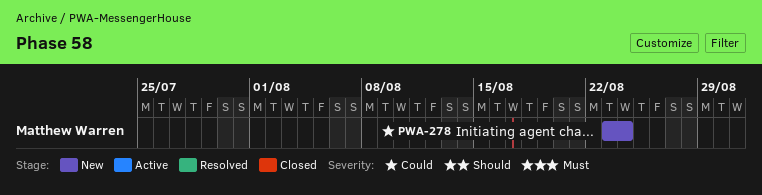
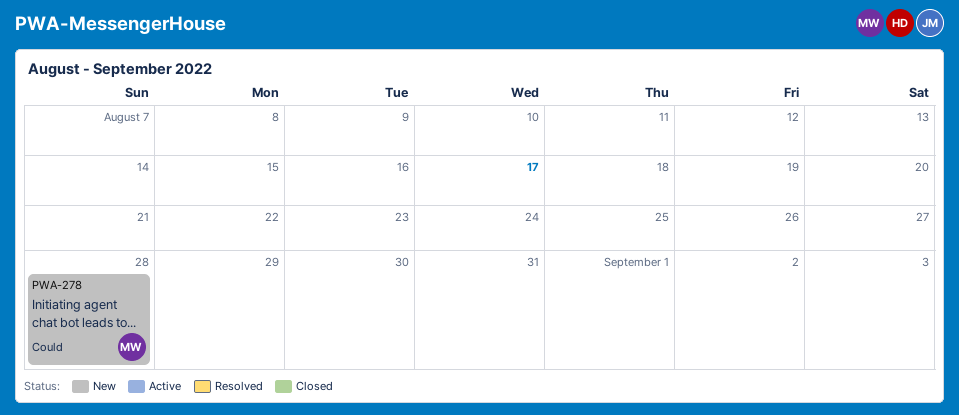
PWA-278, due: Aug 24 -> Aug 28

